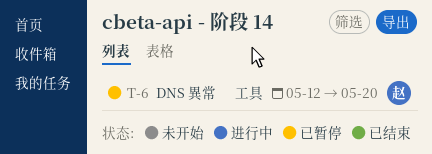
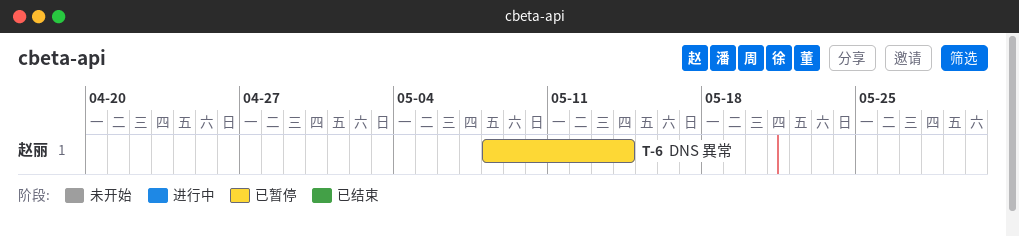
T-6, start: May 12 -> May 8
T-6, due: May 20 -> May 14

